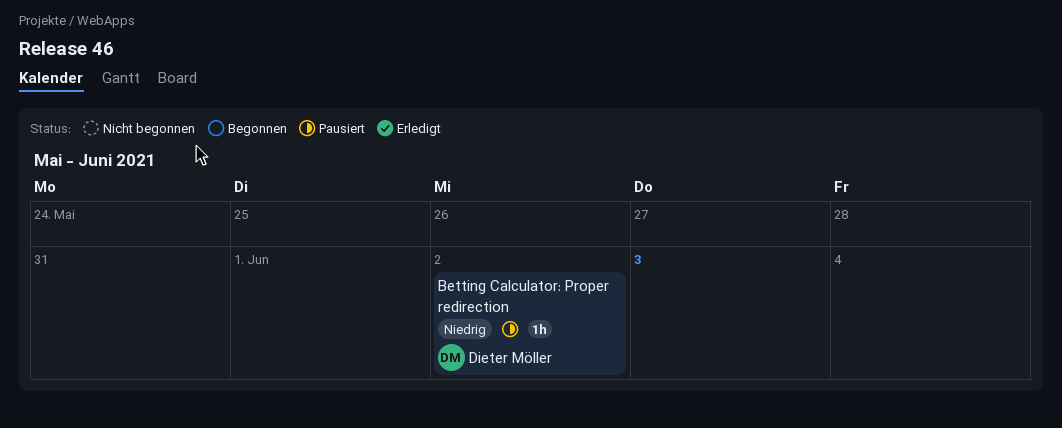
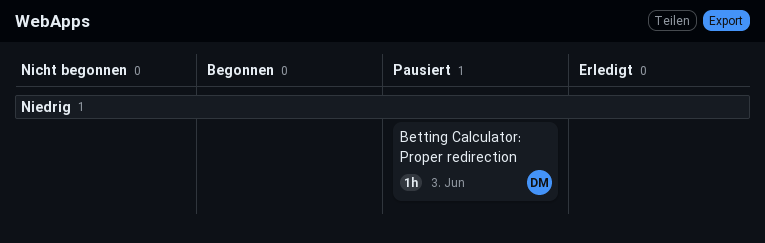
Betting Calculator: Proper redirection, due: Jun 2 -> Jun 3

